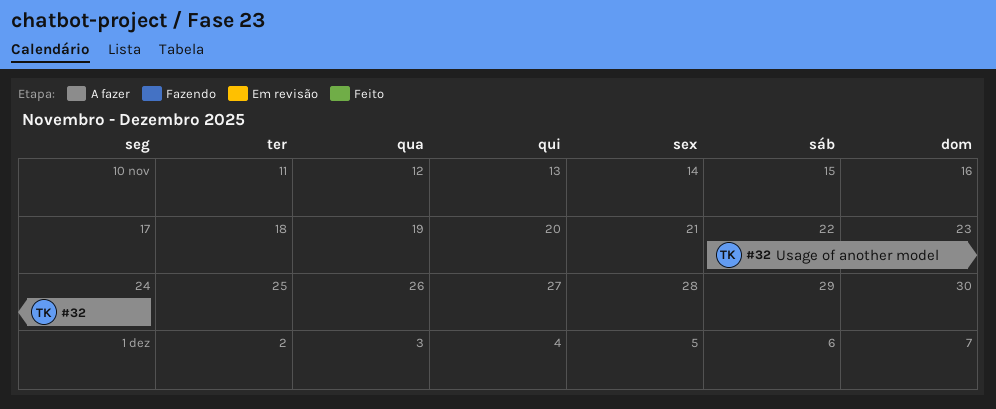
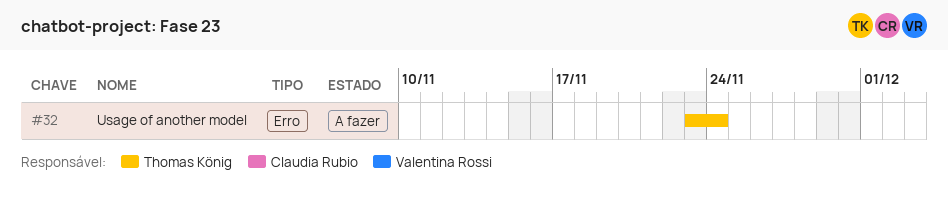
#32, start: Nov 22 -> Nov 23

